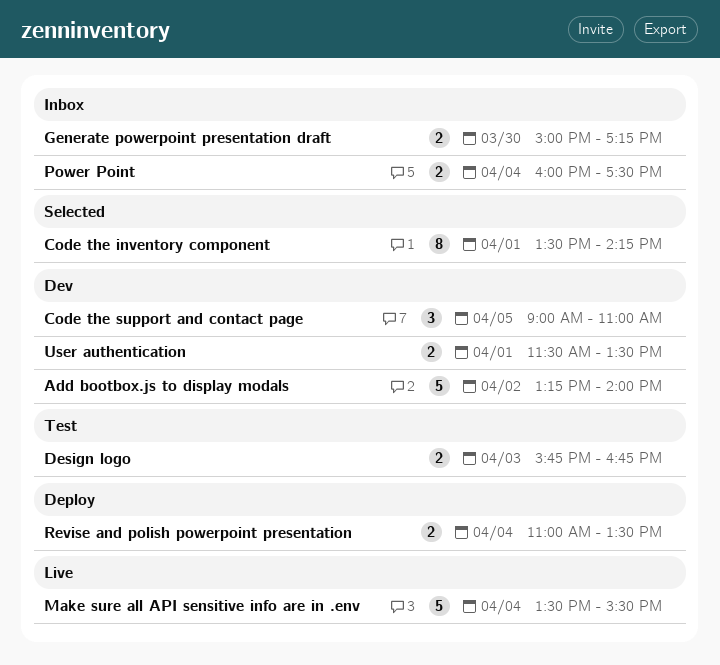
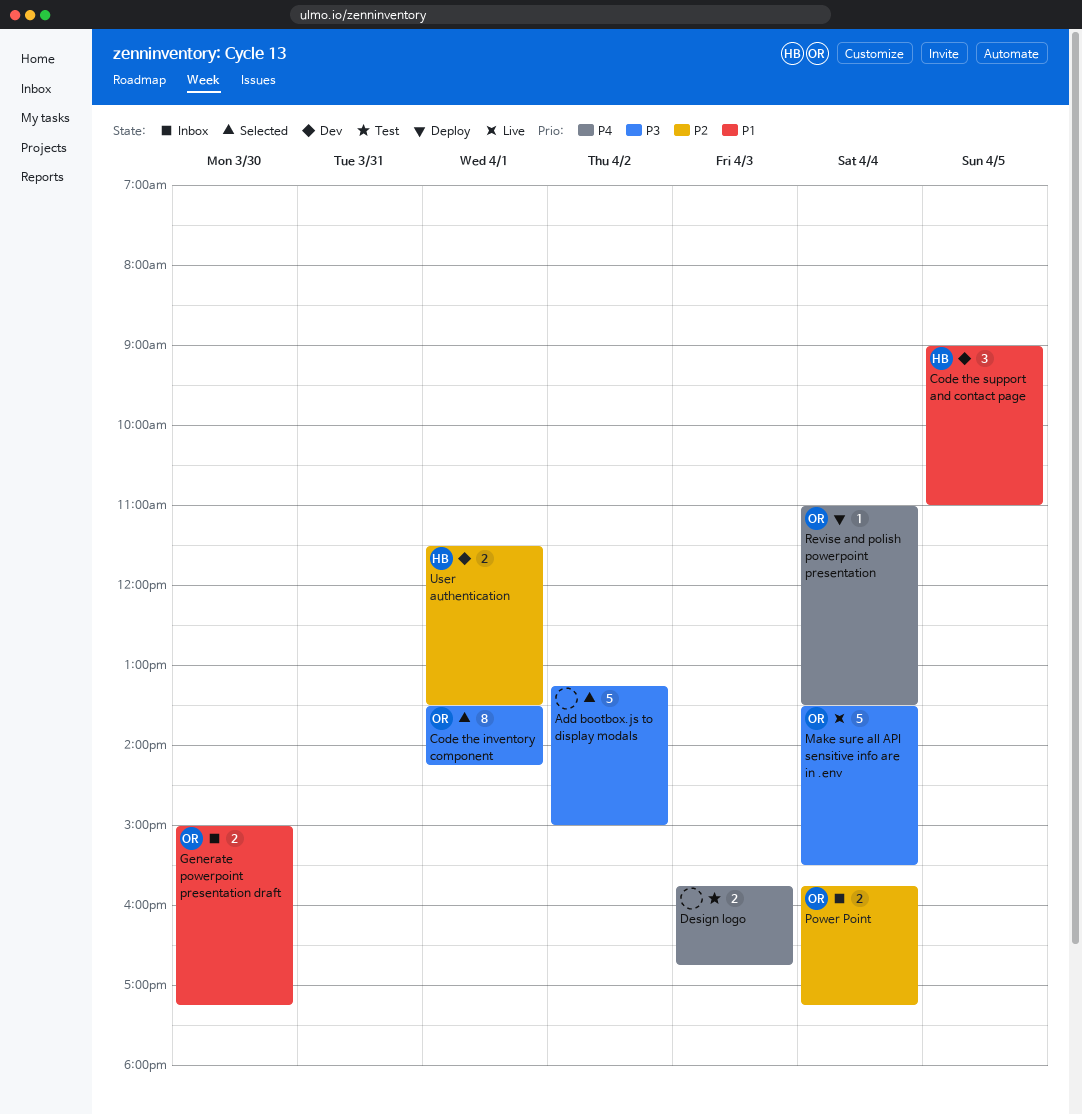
Add bootbox.js to display modals, status: Dev -> Selected
Add bootbox.js to display modals, ends: 14:00 -> 15:00
Power Point, begins: 16:00 -> 15:45
Power Point, ends: 17:30 -> 17:15
Revise and polish powerpoint presentation, estimate: 2 -> 1

